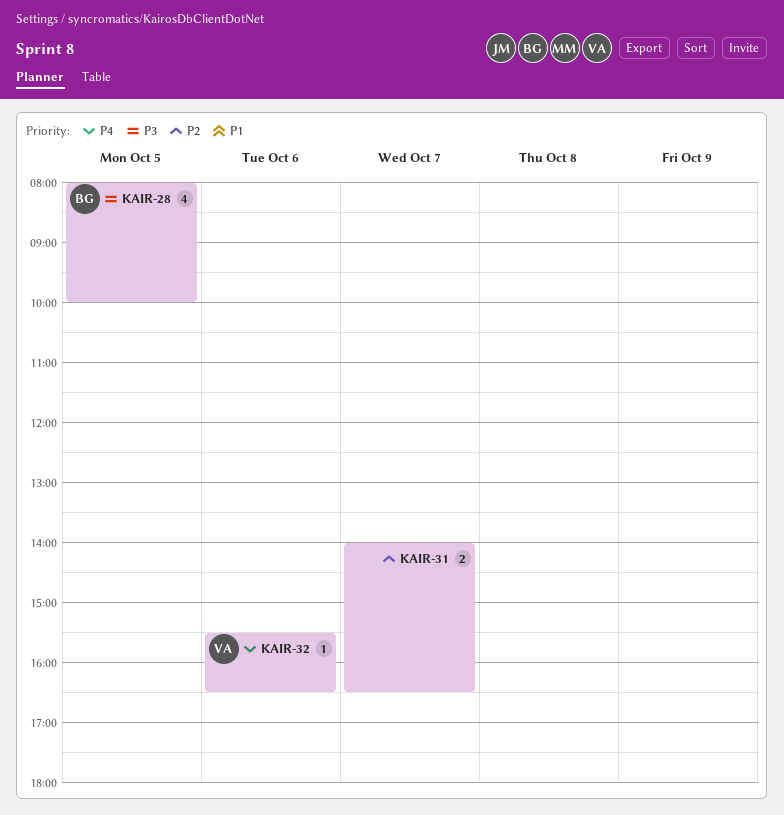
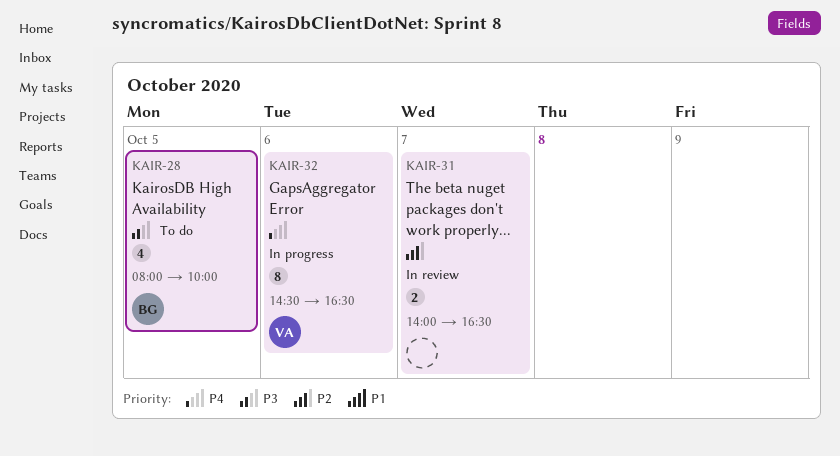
KAIR-32, estimate: 1 -> 8
KAIR-32, begins: 15:30 -> 14:30

